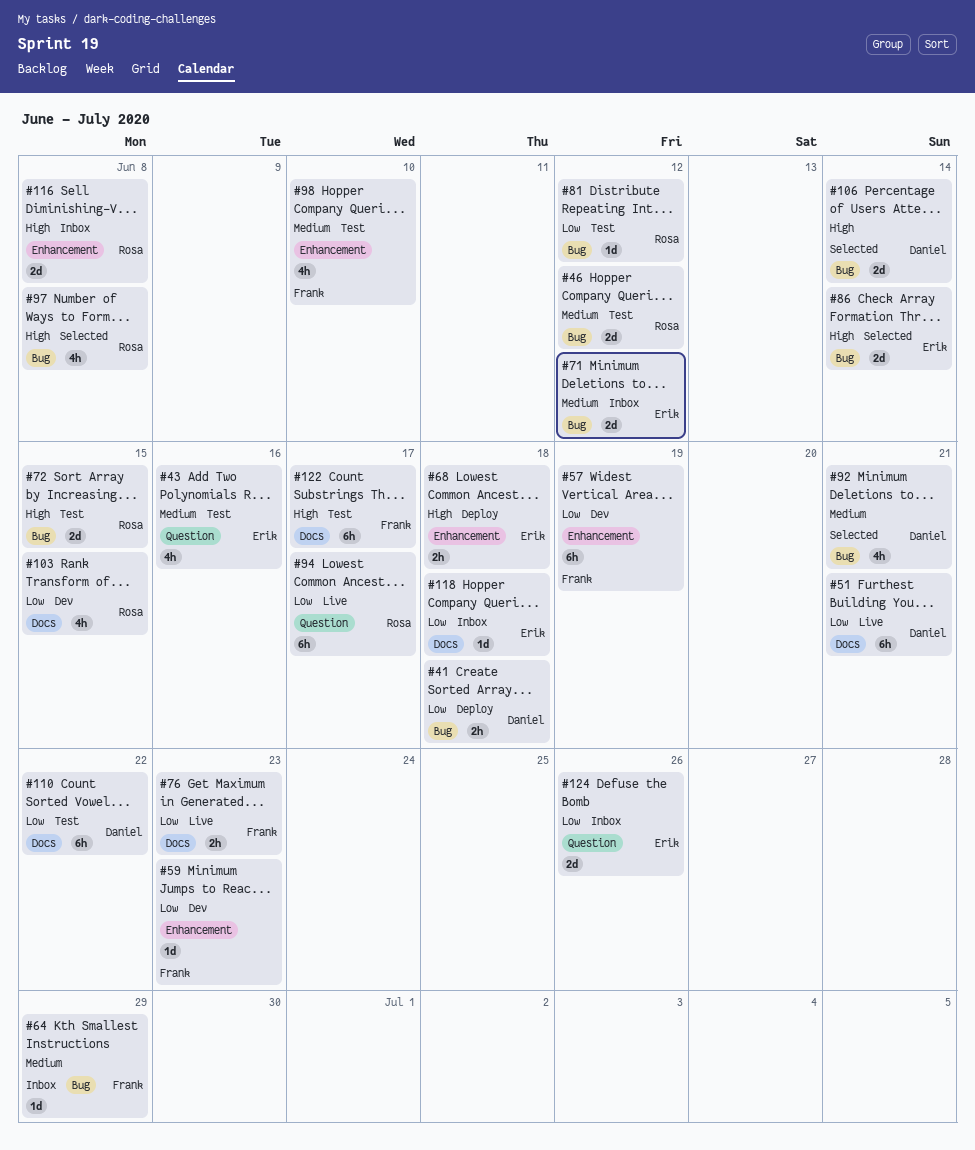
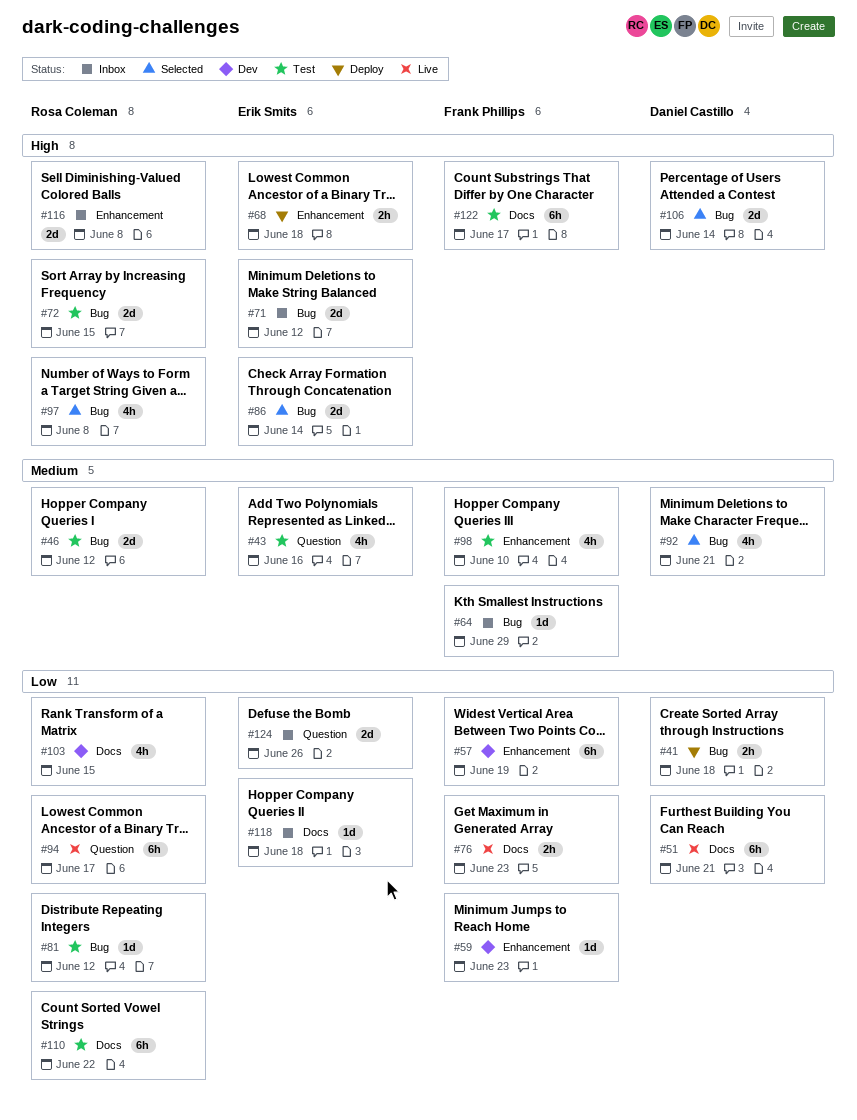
#71, priority: Medium -> High
#110, owner: Daniel Castillo -> Rosa Coleman

